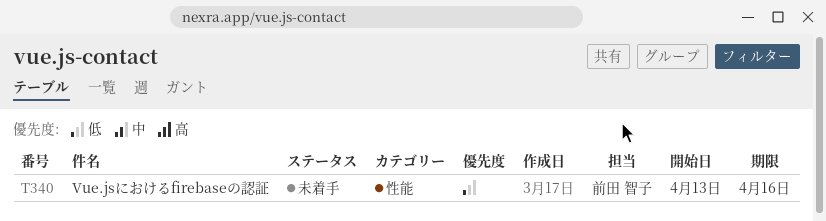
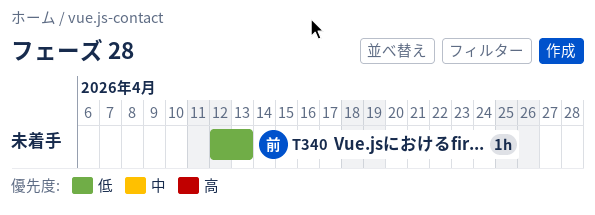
T340, start: Apr 13 -> Apr 12
T340, due: Apr 16 -> Apr 13

